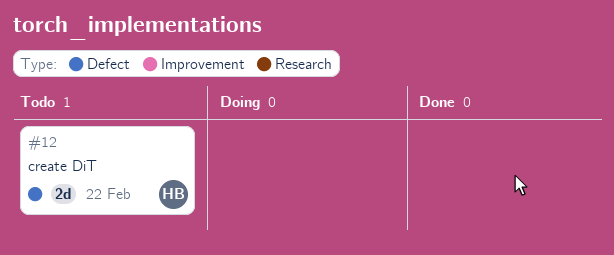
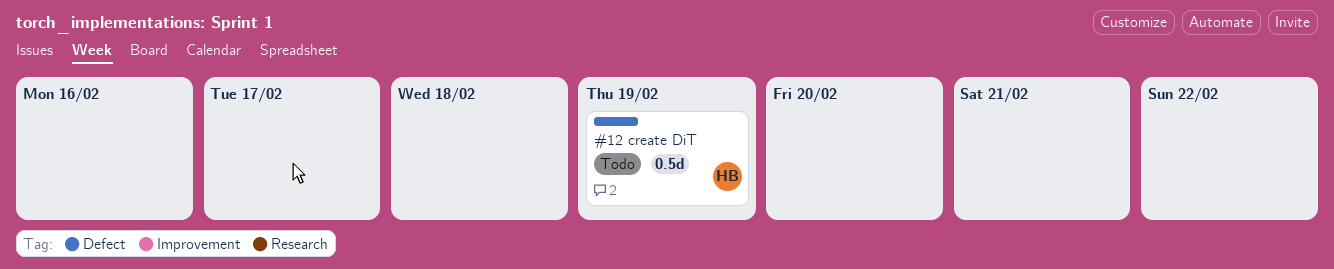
#12, estimate: 2d -> 0.5d
#12, due: Feb 22 -> Feb 19

